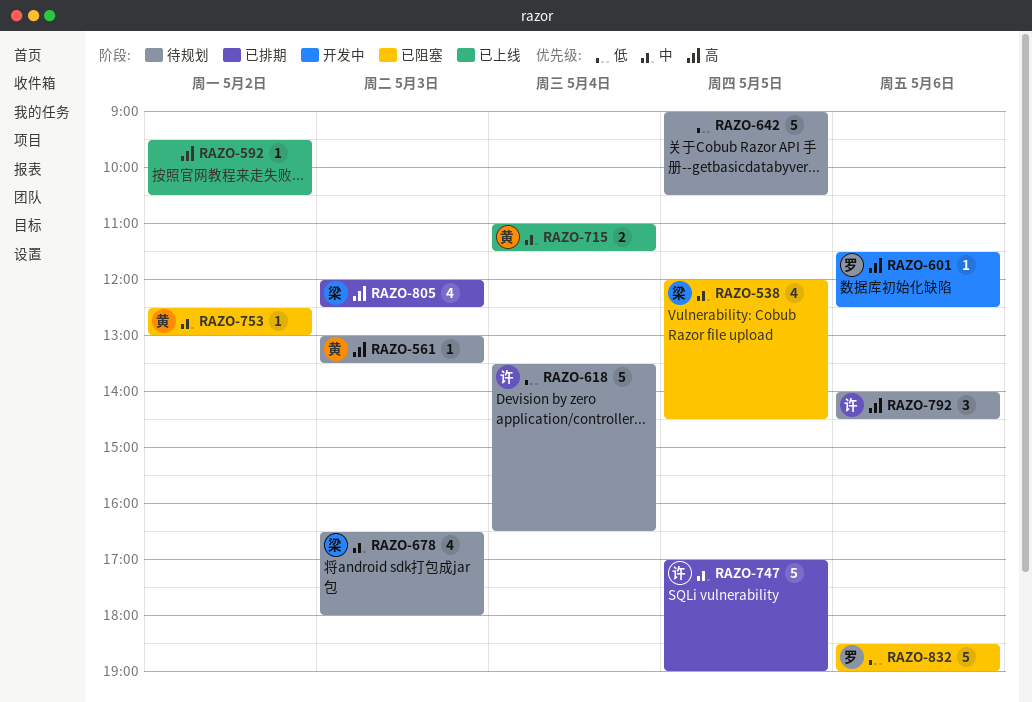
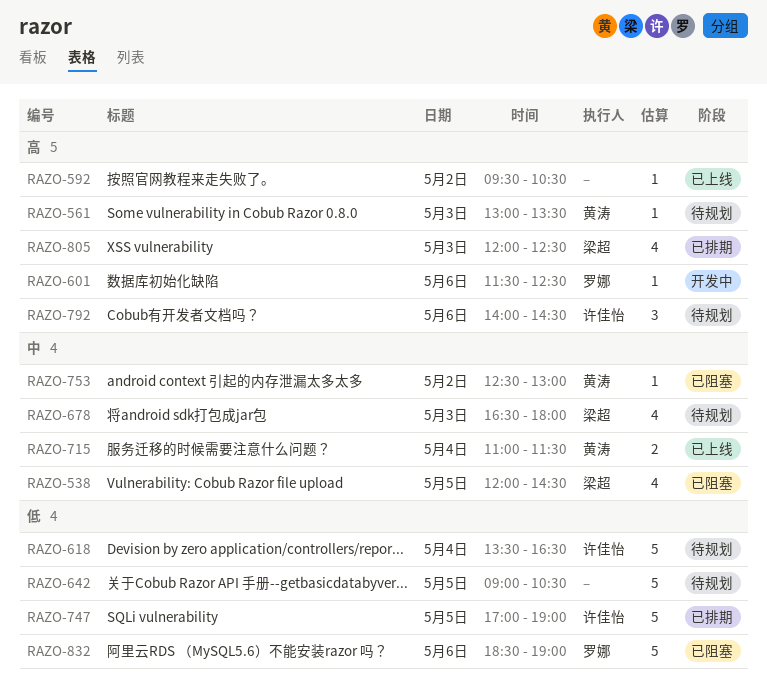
RAZO-747, priority: 中 -> 低

